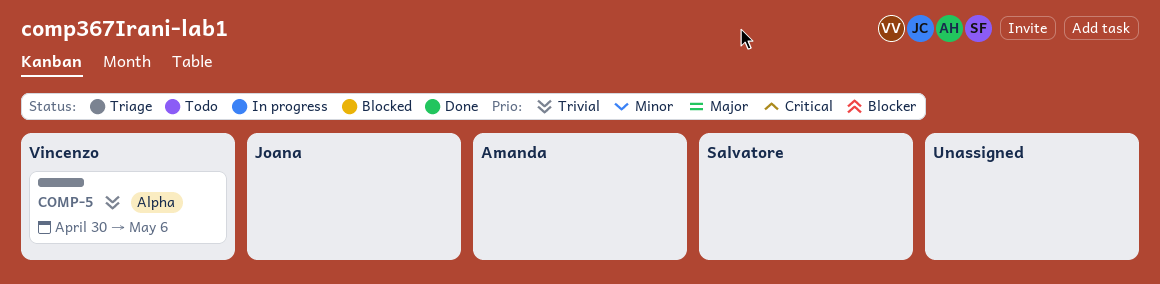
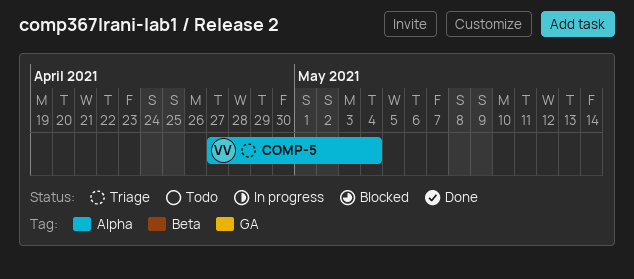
COMP-5, start: Apr 30 -> Apr 27
COMP-5, due: May 6 -> May 4

